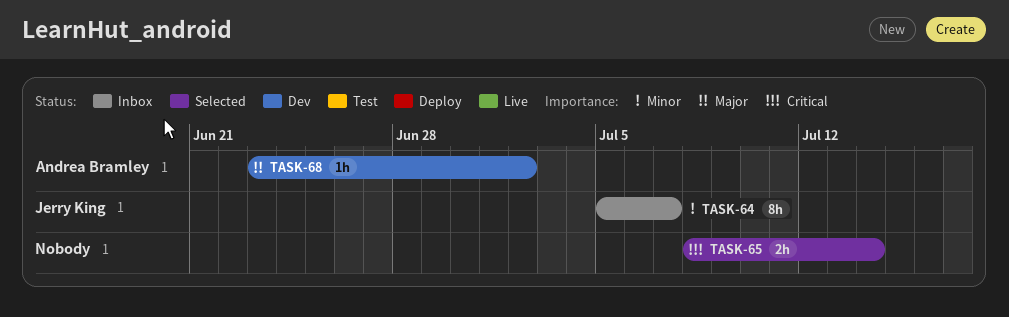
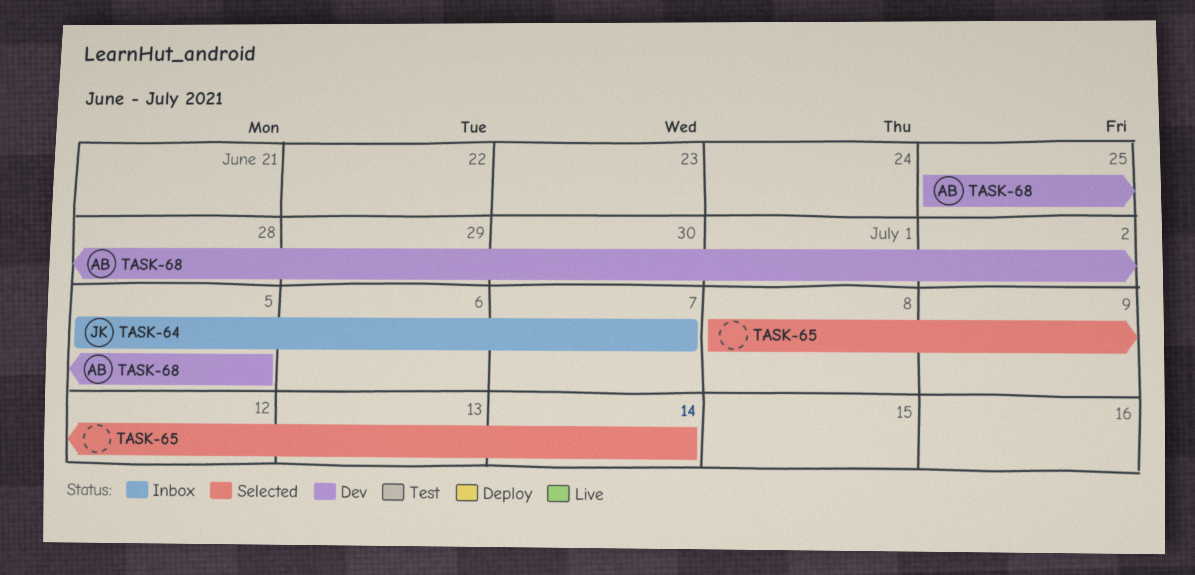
TASK-68, start: Jun 23 -> Jun 25
TASK-68, due: Jul 2 -> Jul 5

